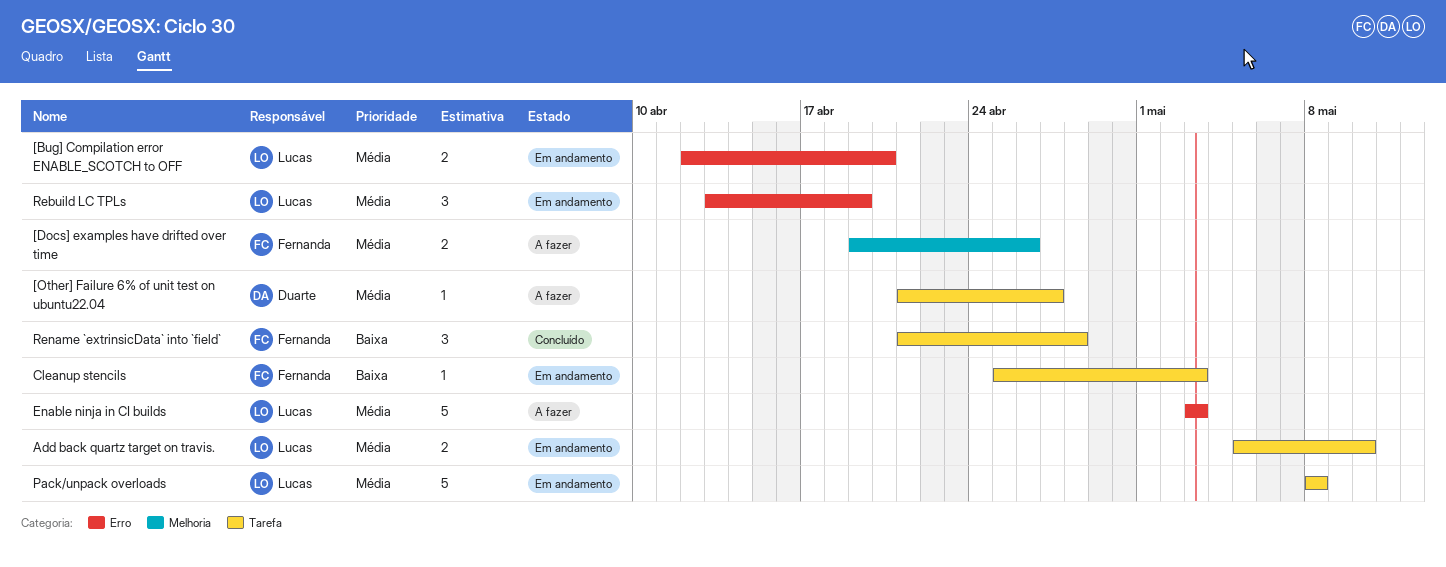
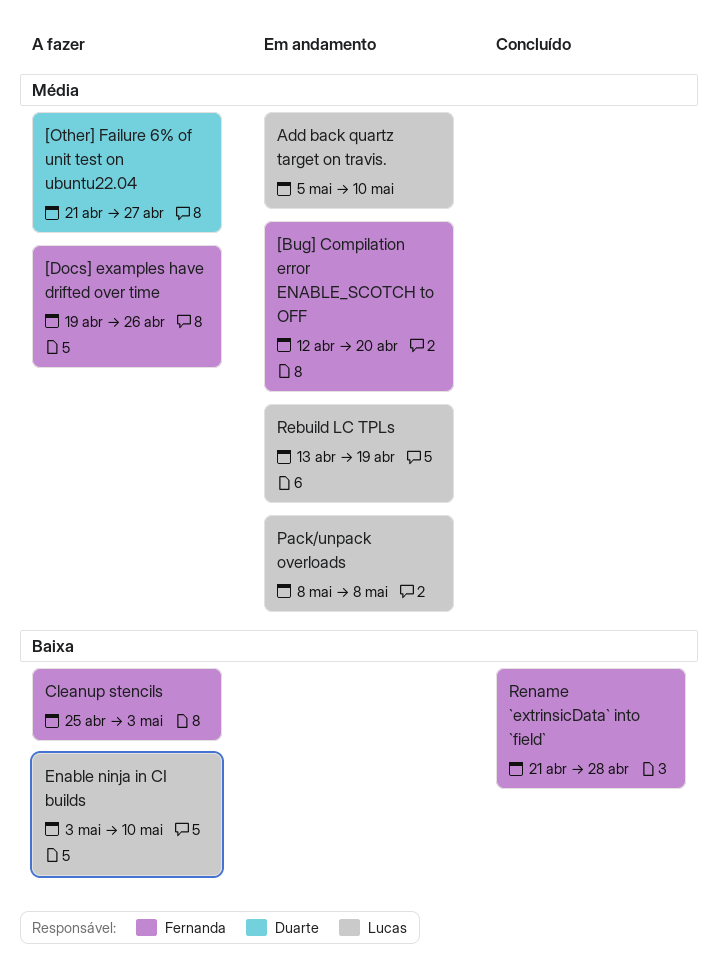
[Bug] Compilation error ENABLE_SCOTCH to OFF, owner: Lucas -> Fernanda
Cleanup stencils, status: Em andamento -> A fazer
Enable ninja in CI builds, priority: Média -> Baixa
Enable ninja in CI builds, due: May 3 -> May 10

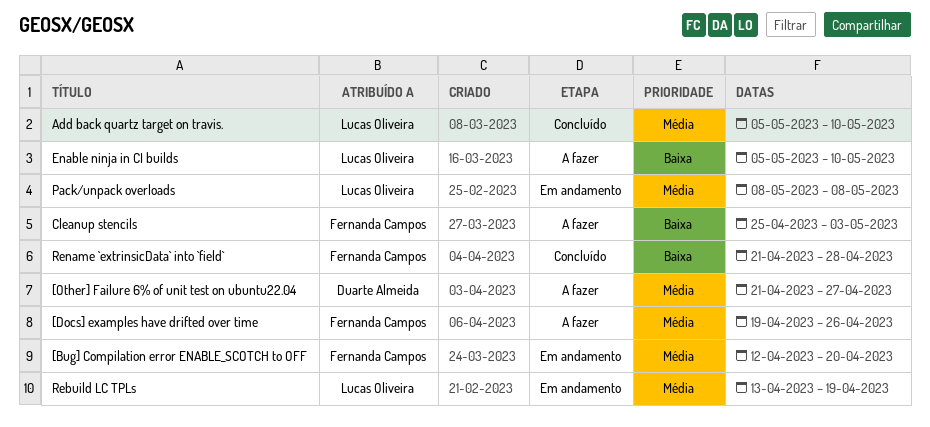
Add back quartz target on travis., status: Em andamento -> Concluído
Enable ninja in CI builds, start: May 3 -> May 5

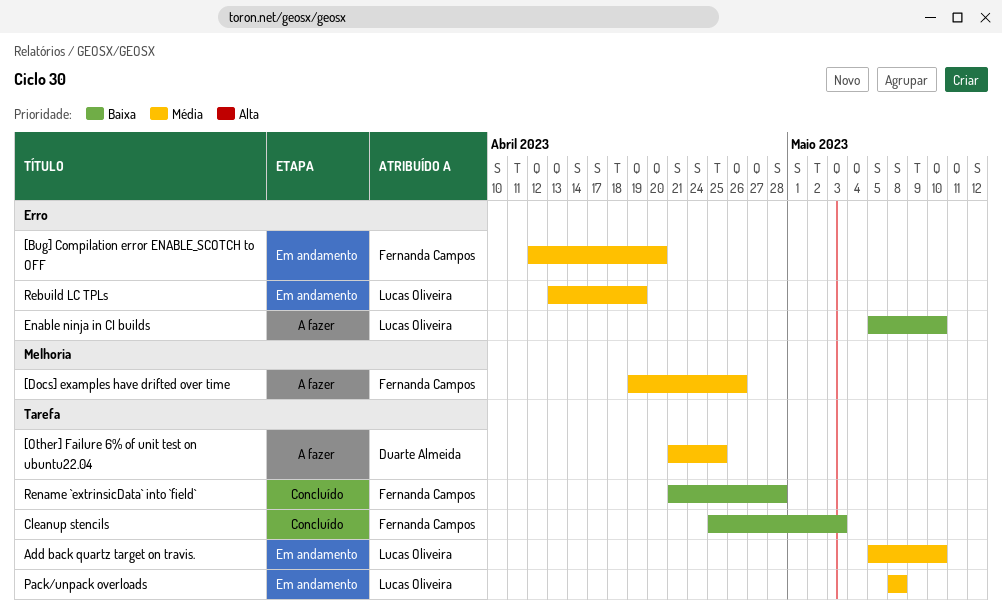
[Other] Failure 6% of unit test on ubuntu22.04, due: Apr 27 -> Apr 25
Add back quartz target on travis., status: Concluído -> Em andamento
Cleanup stencils, status: A fazer -> Concluído

